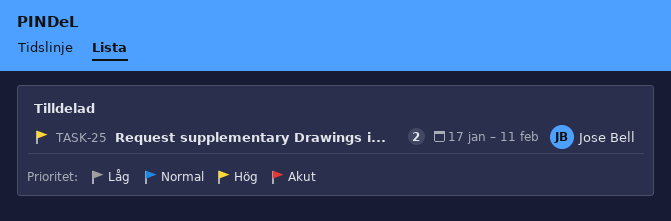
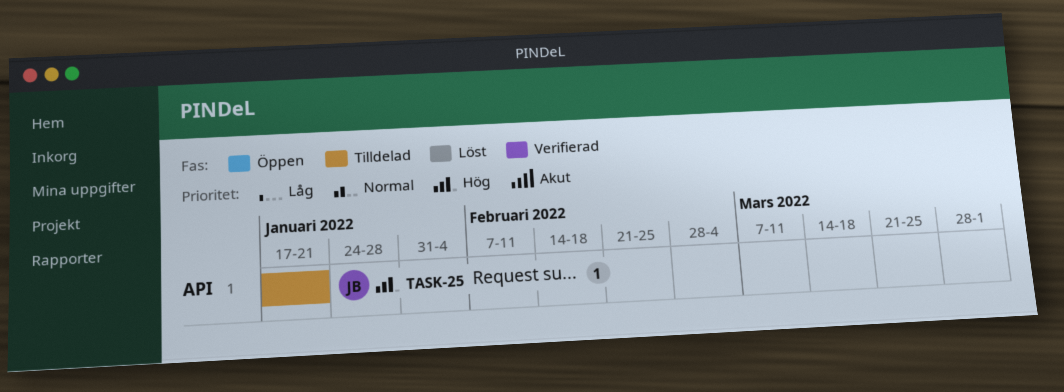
TASK-25, estimate: 2 -> 1
TASK-25, due: Feb 11 -> Jan 21

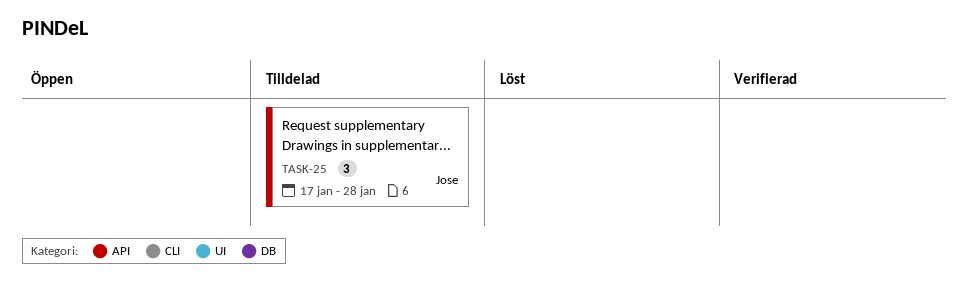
TASK-25, estimate: 1 -> 3
TASK-25, due: Jan 21 -> Jan 28

